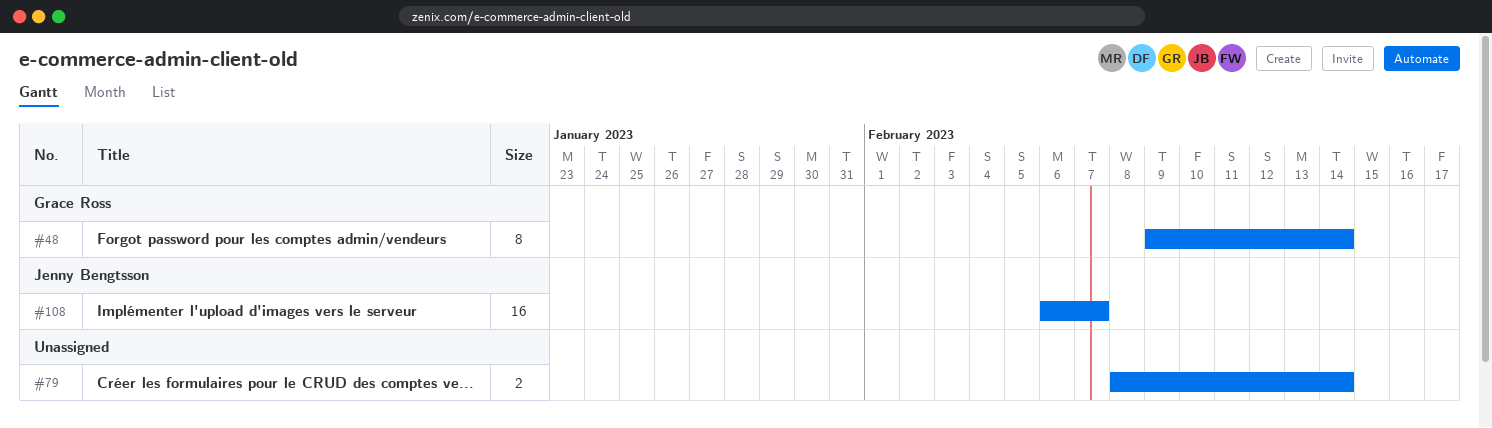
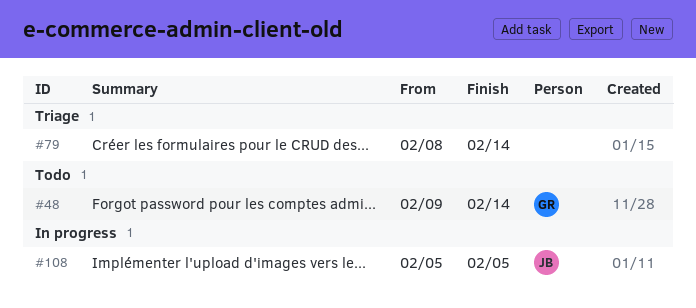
#108, start: Feb 6 -> Feb 5
#108, due: Feb 7 -> Feb 5

